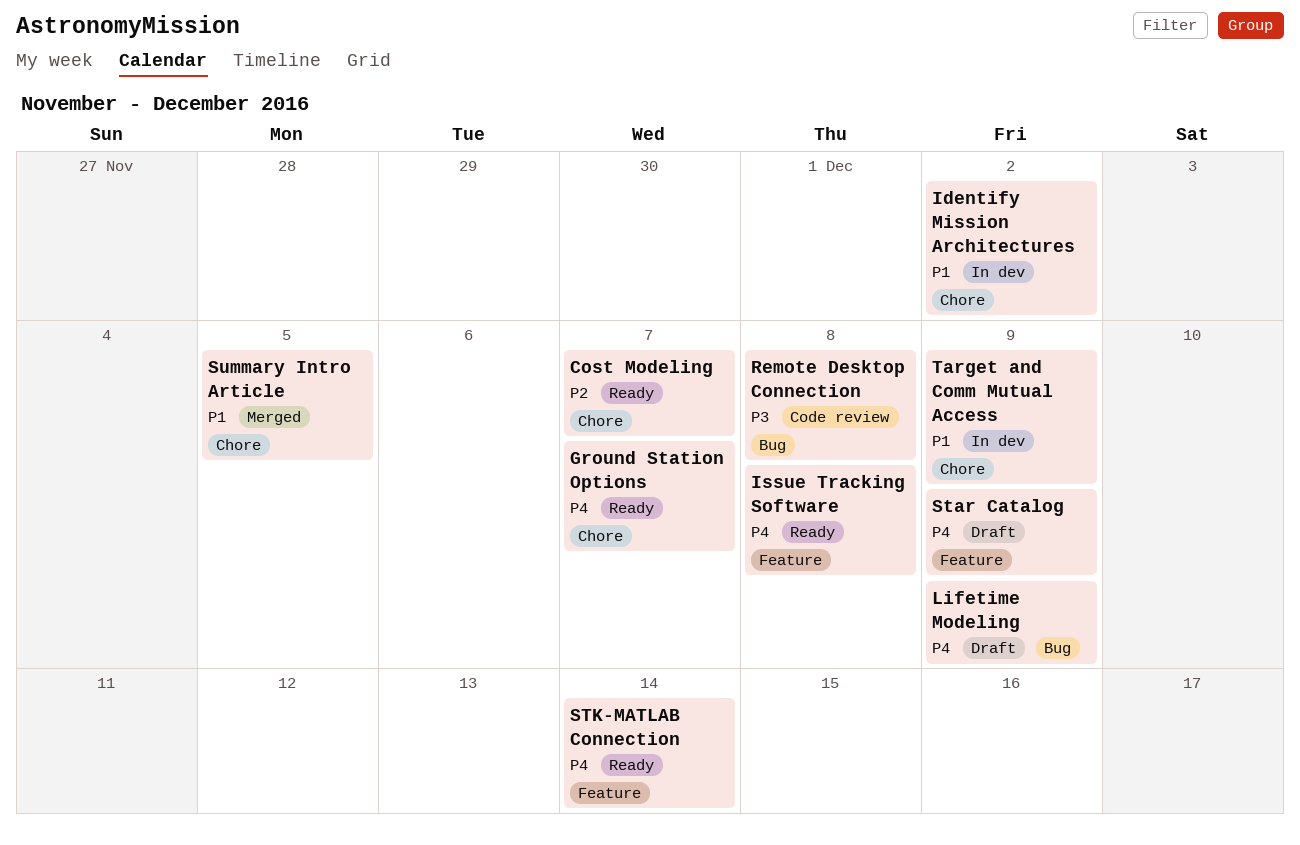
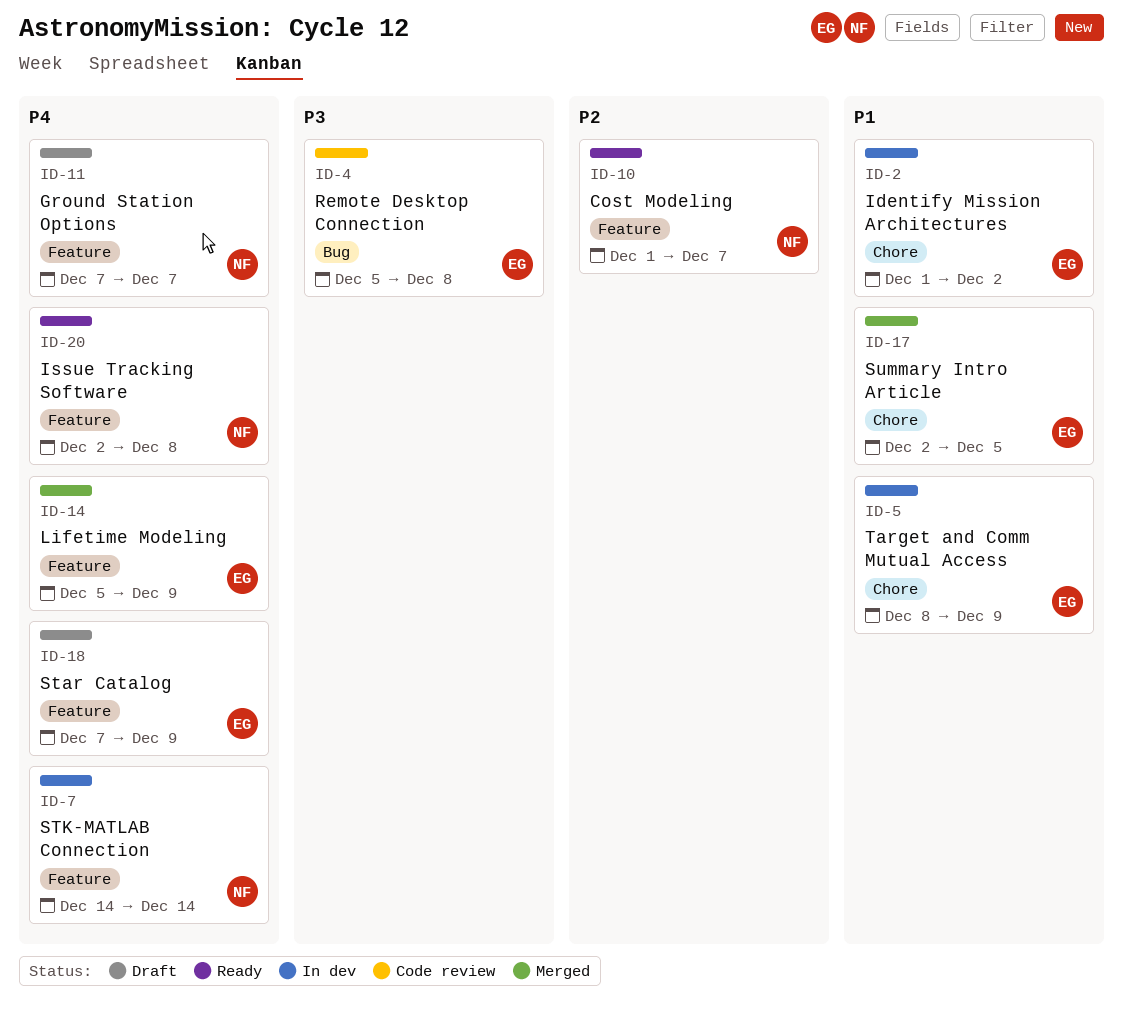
Cost Modeling, label: Chore -> Feature
Ground Station Options, status: Ready -> Draft
Ground Station Options, label: Chore -> Feature
Lifetime Modeling, status: Draft -> Merged
Lifetime Modeling, label: Bug -> Feature
STK-MATLAB Connection, status: Ready -> In dev

